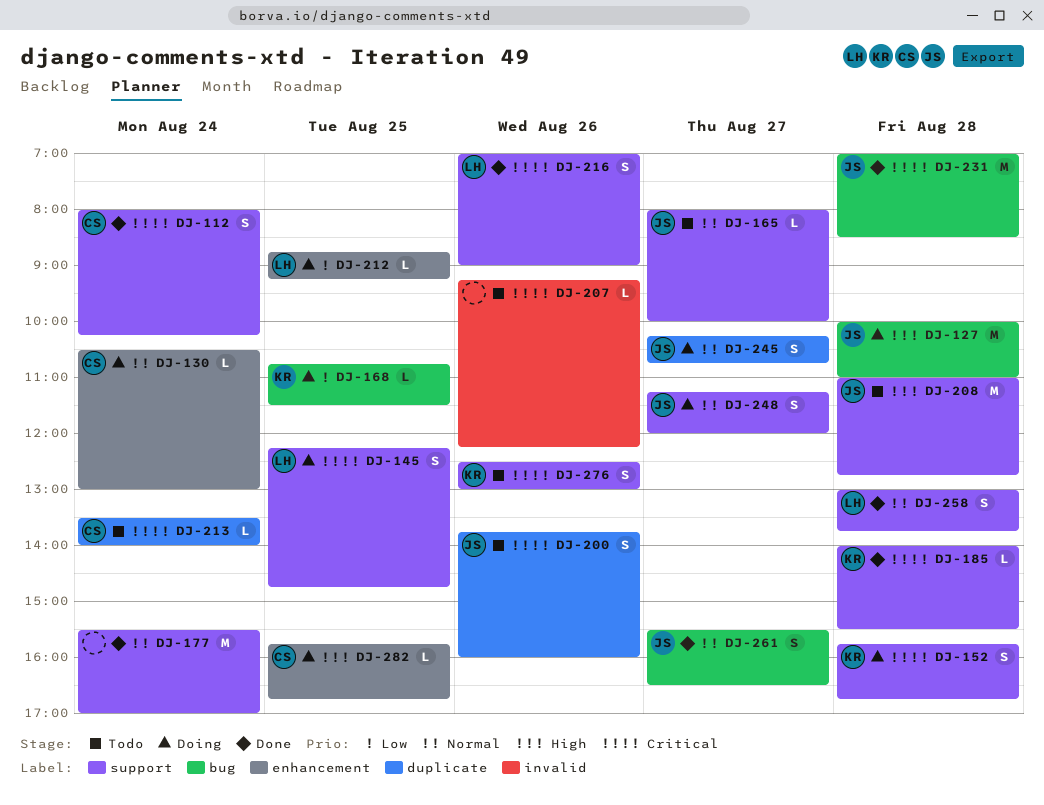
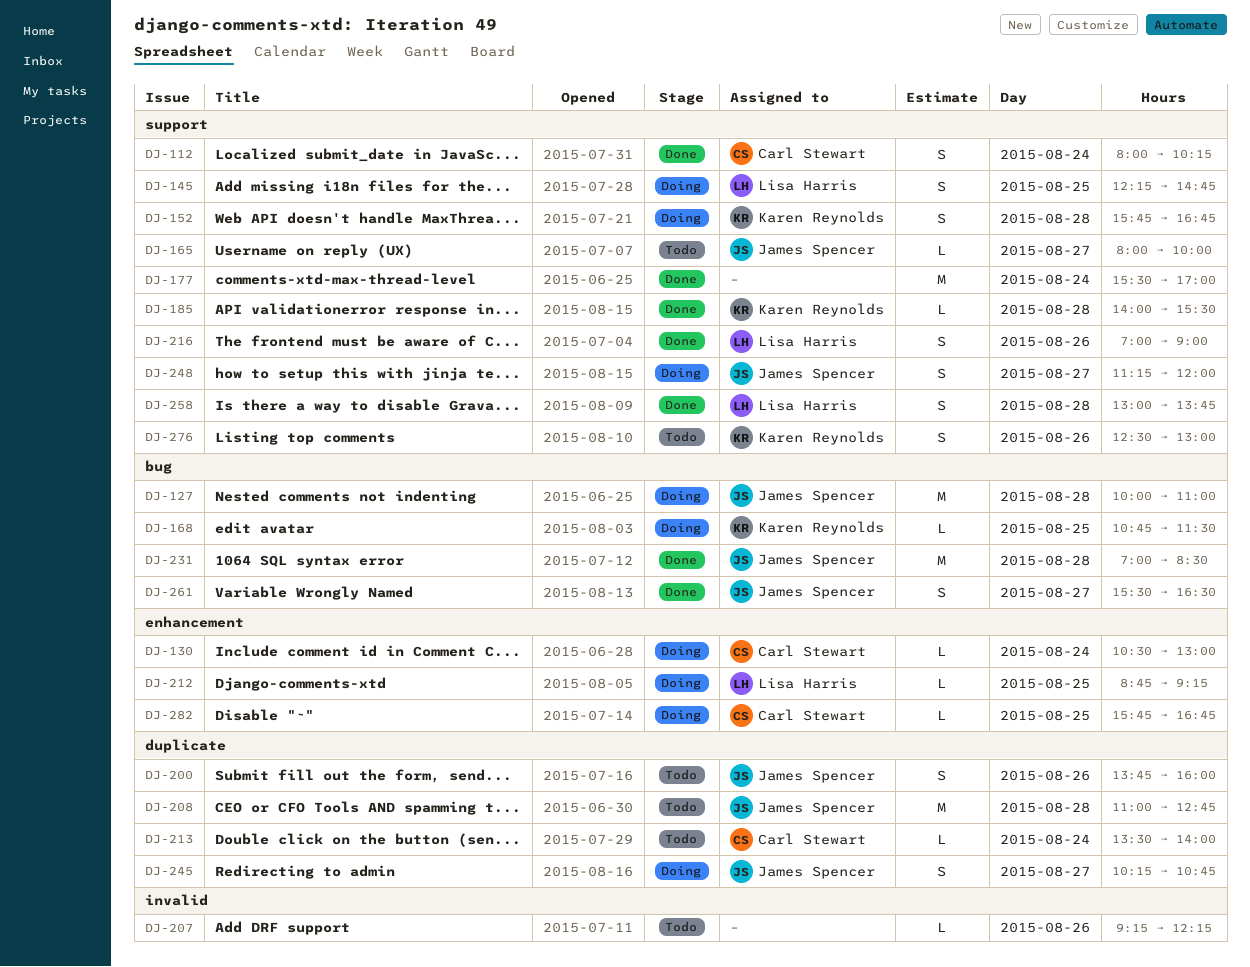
DJ-208, label: support -> duplicate

